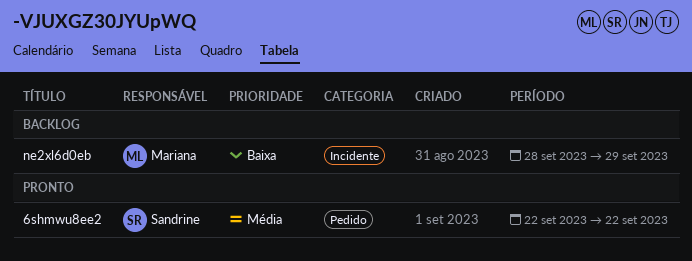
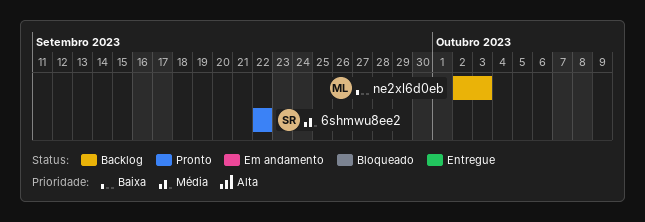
ne2xl6d0eb, start: Sep 28 -> Oct 2
ne2xl6d0eb, due: Sep 29 -> Oct 3

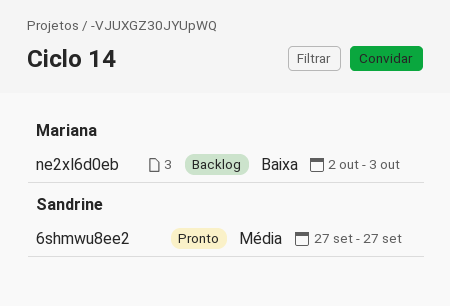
6shmwu8ee2, start: Sep 22 -> Sep 27
6shmwu8ee2, due: Sep 22 -> Sep 27

